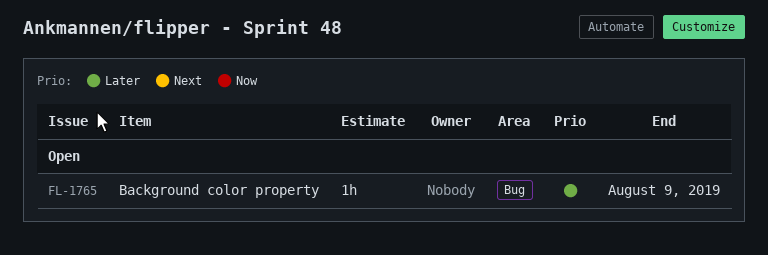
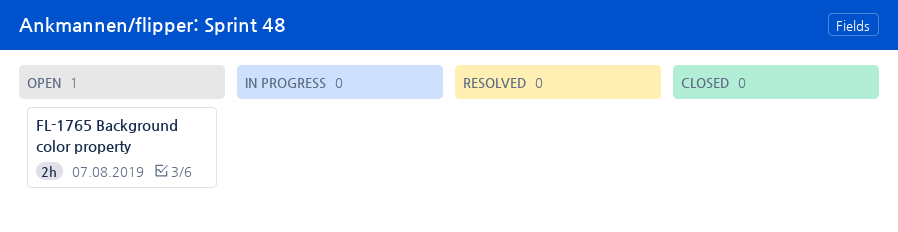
FL-1765, estimate: 1h -> 2h
FL-1765, due: Aug 9 -> Aug 7

